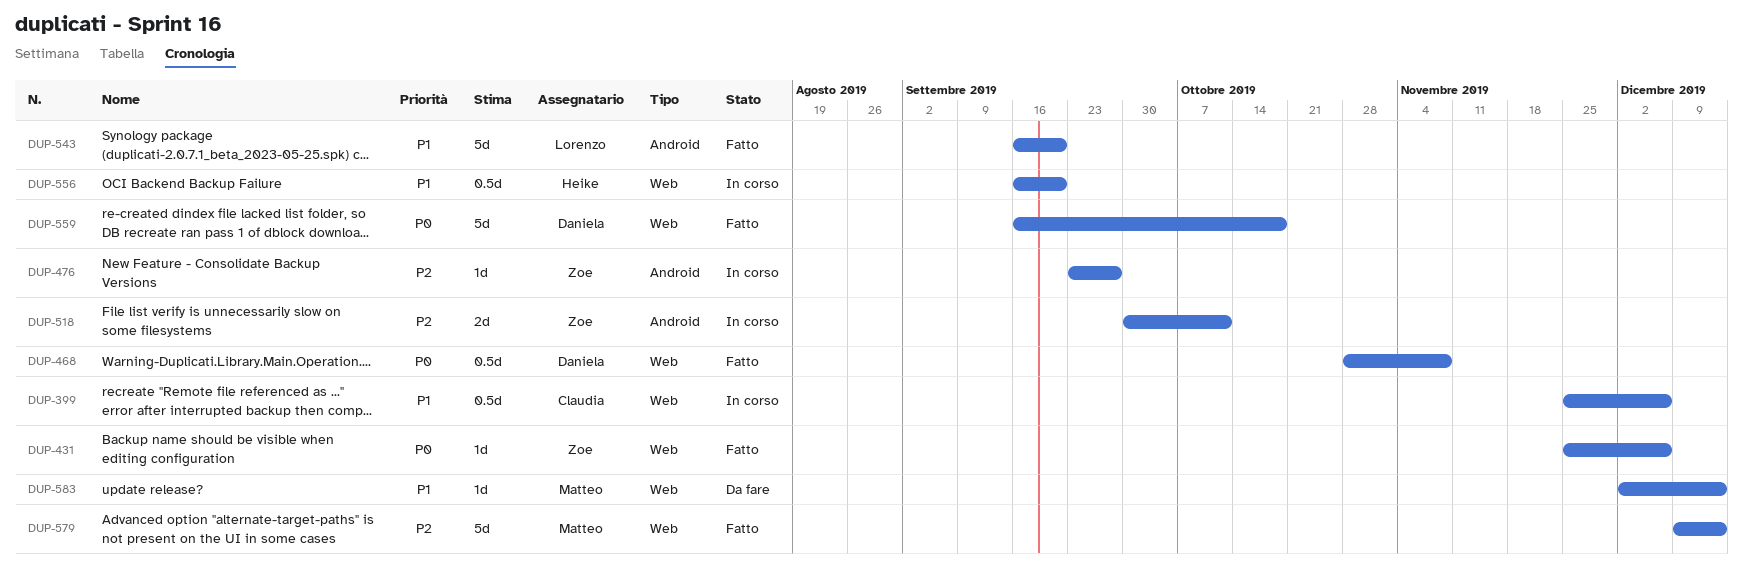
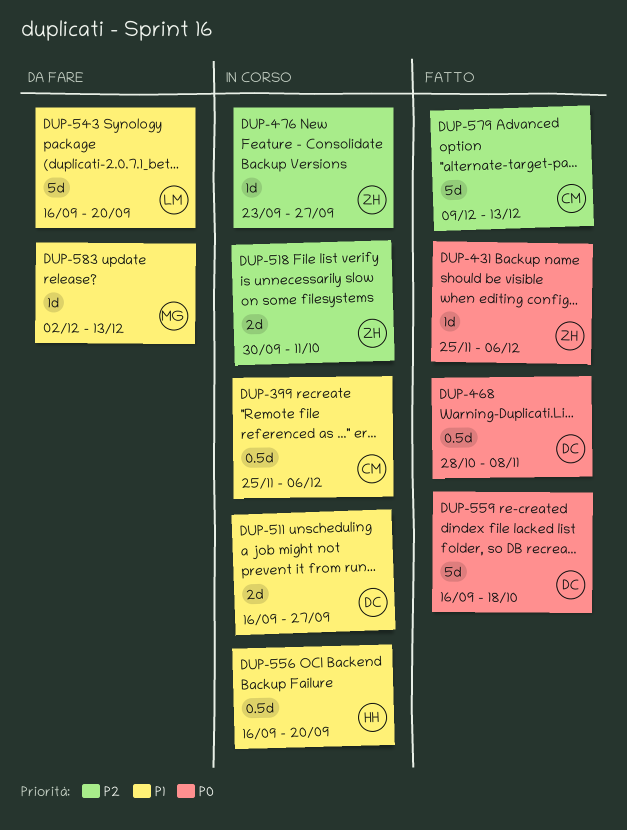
DUP-511: none -> present
DUP-543, status: Fatto -> Da fare
DUP-579, owner: Matteo -> Claudia

